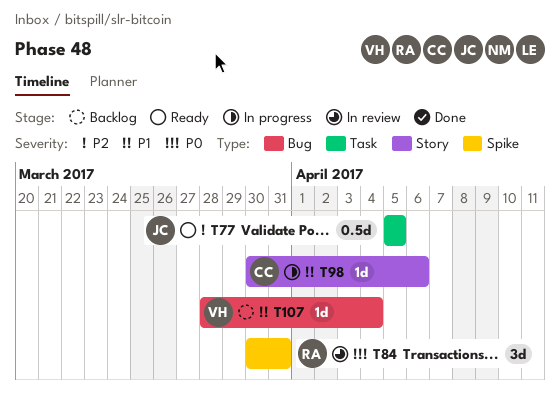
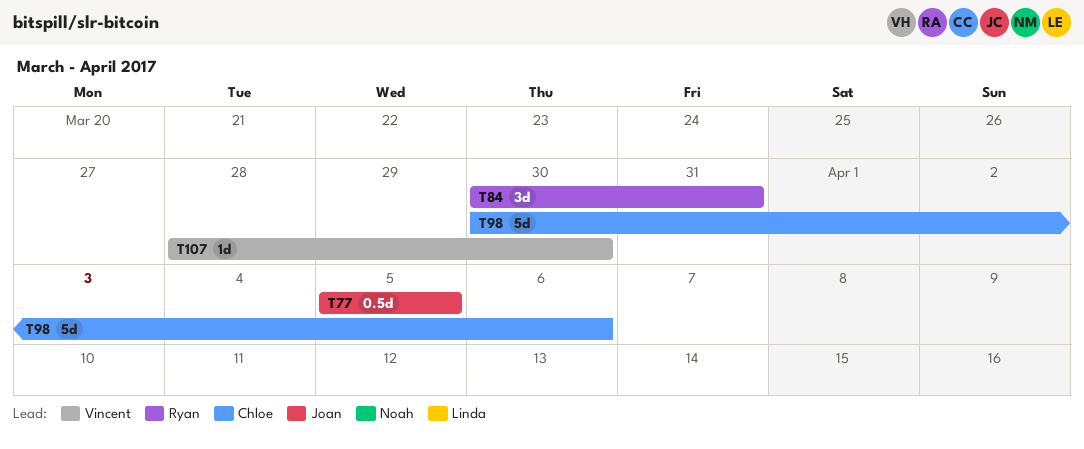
T98, estimate: 1d -> 5d
T107, due: Apr 4 -> Mar 30

